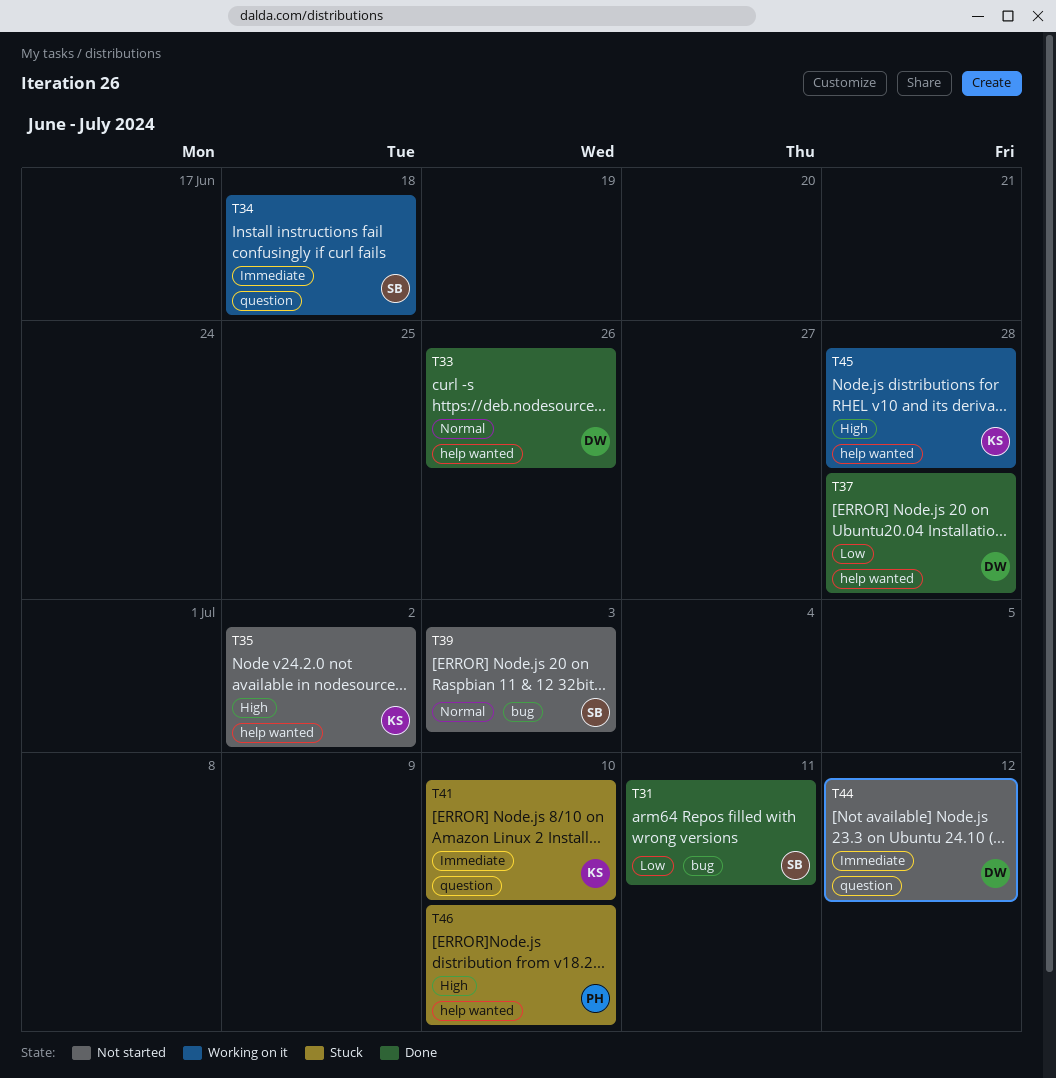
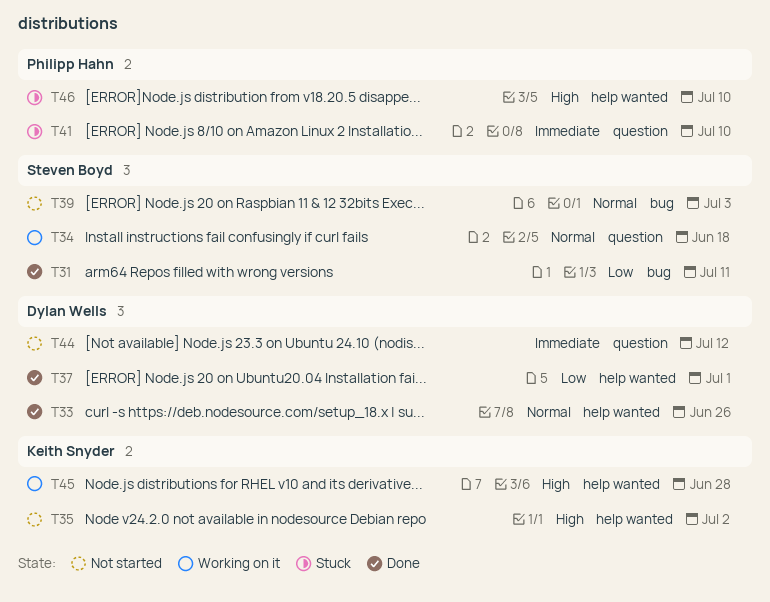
T34, priority: Immediate -> Normal
T37, due: Jun 28 -> Jul 1
T41, owner: Keith Snyder -> Philipp Hahn

